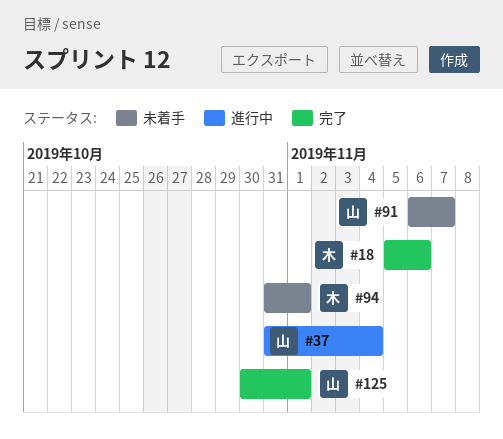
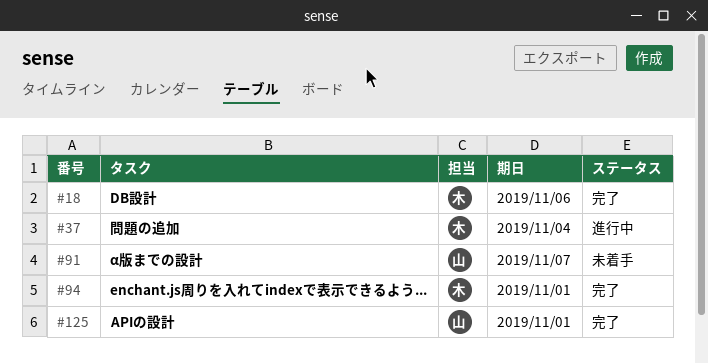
#37, owner: 山 -> 木
#94, status: 未着手 -> 完了

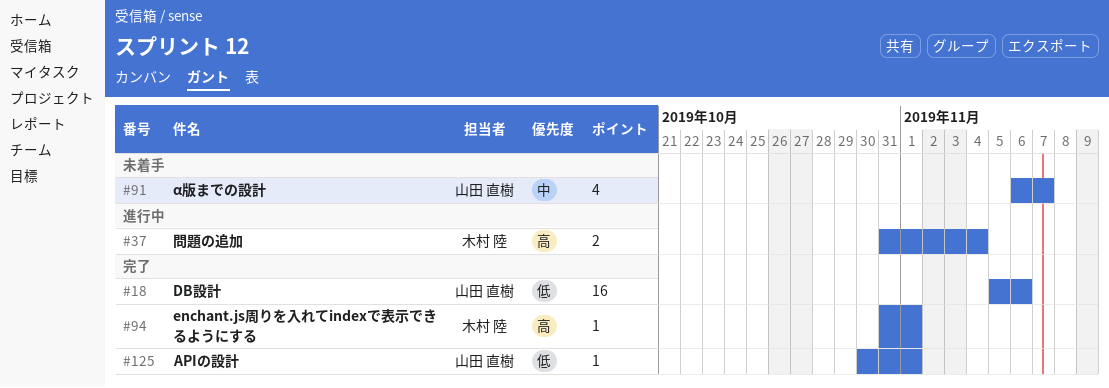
#18, owner: 木村 陸 -> 山田 直樹

